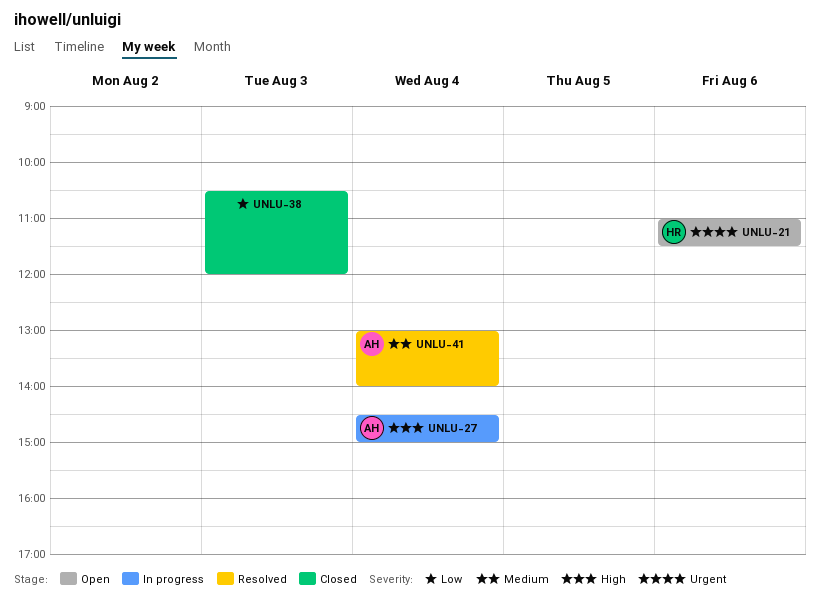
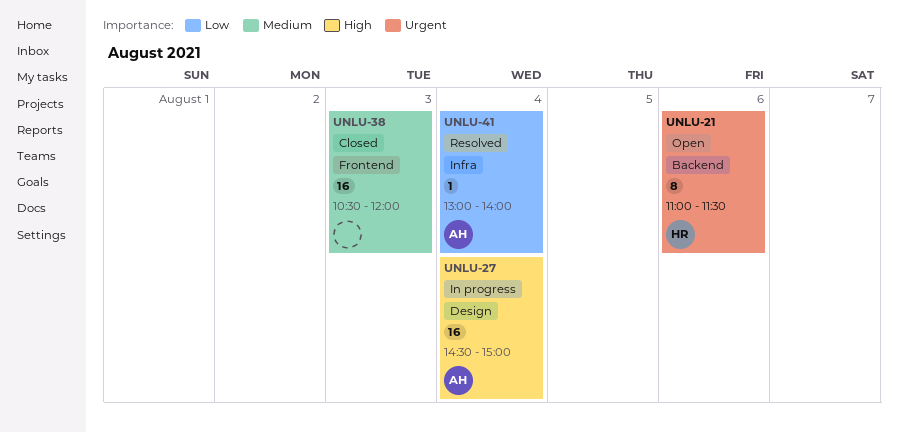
UNLU-38, priority: Low -> Medium
UNLU-41, priority: Medium -> Low

